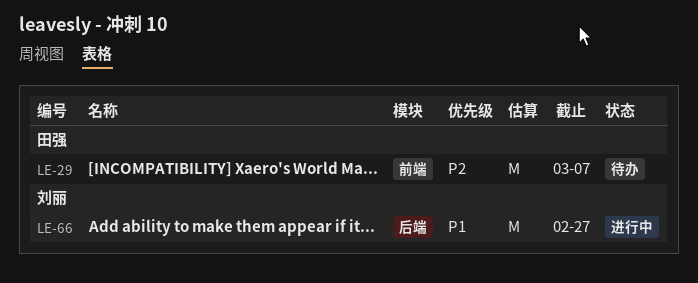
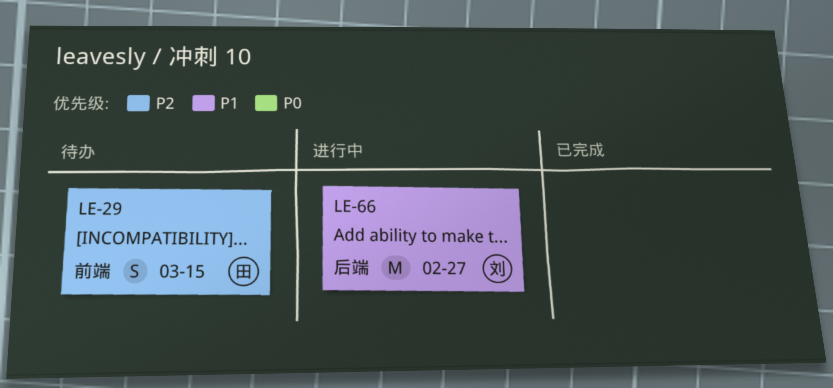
LE-29, estimate: M -> S
LE-29, due: Mar 7 -> Mar 15

